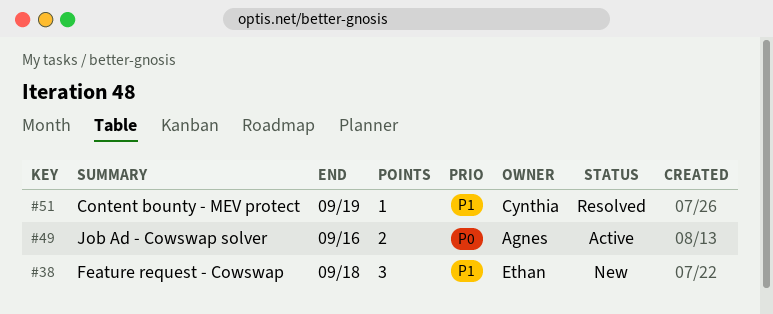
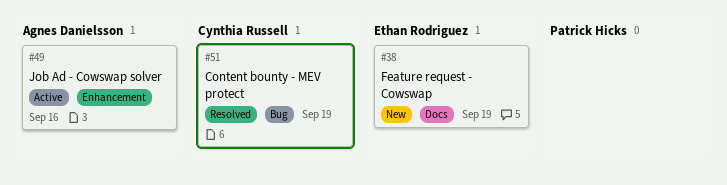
#38, due: Sep 18 -> Sep 19

